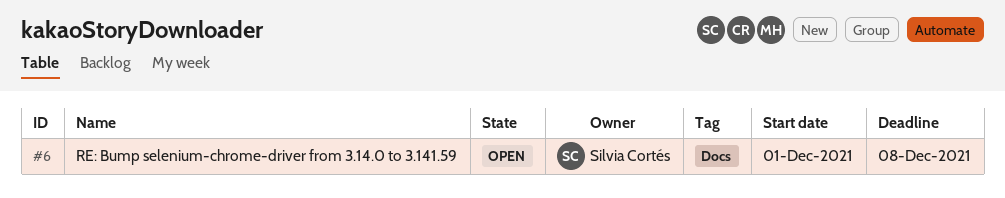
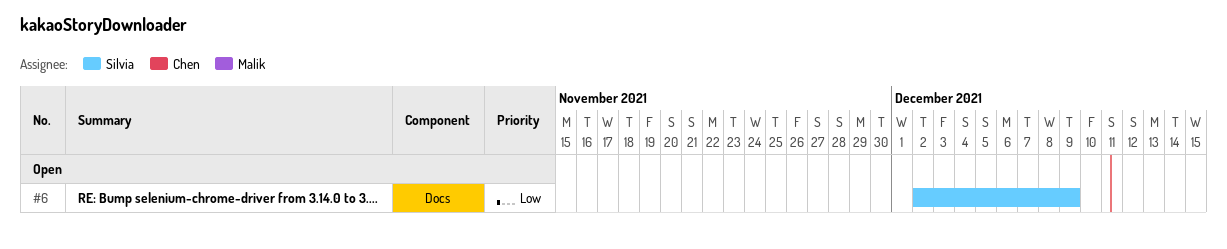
#6, start: Dec 1 -> Dec 2
#6, due: Dec 8 -> Dec 9

